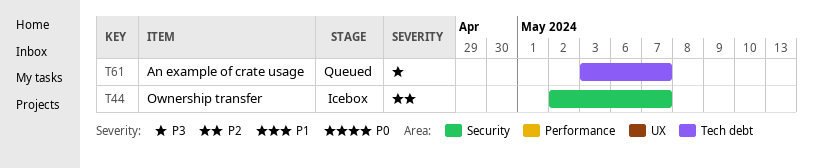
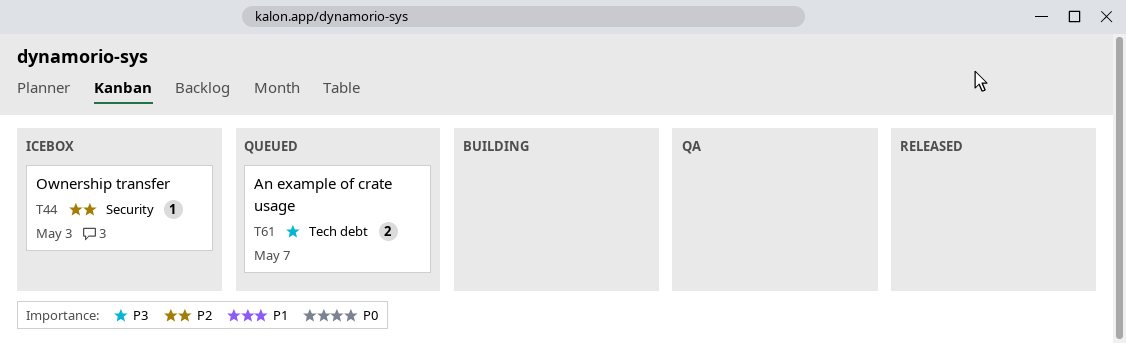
T44, due: May 7 -> May 3

